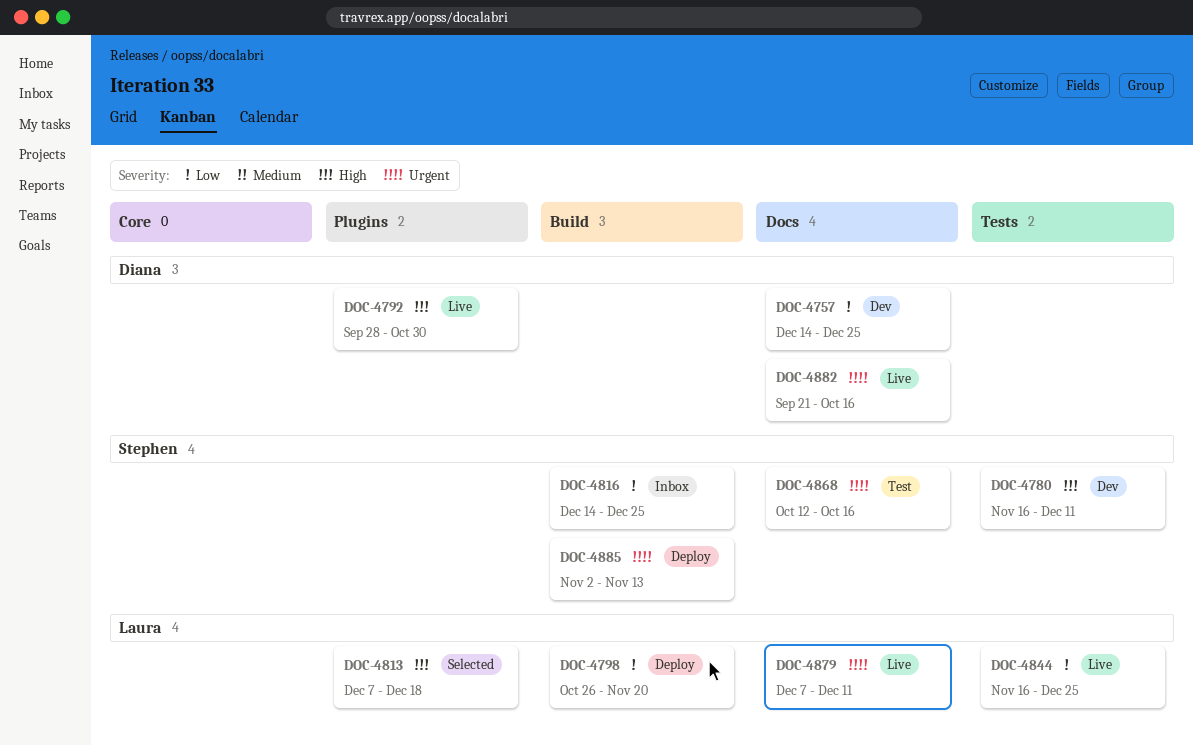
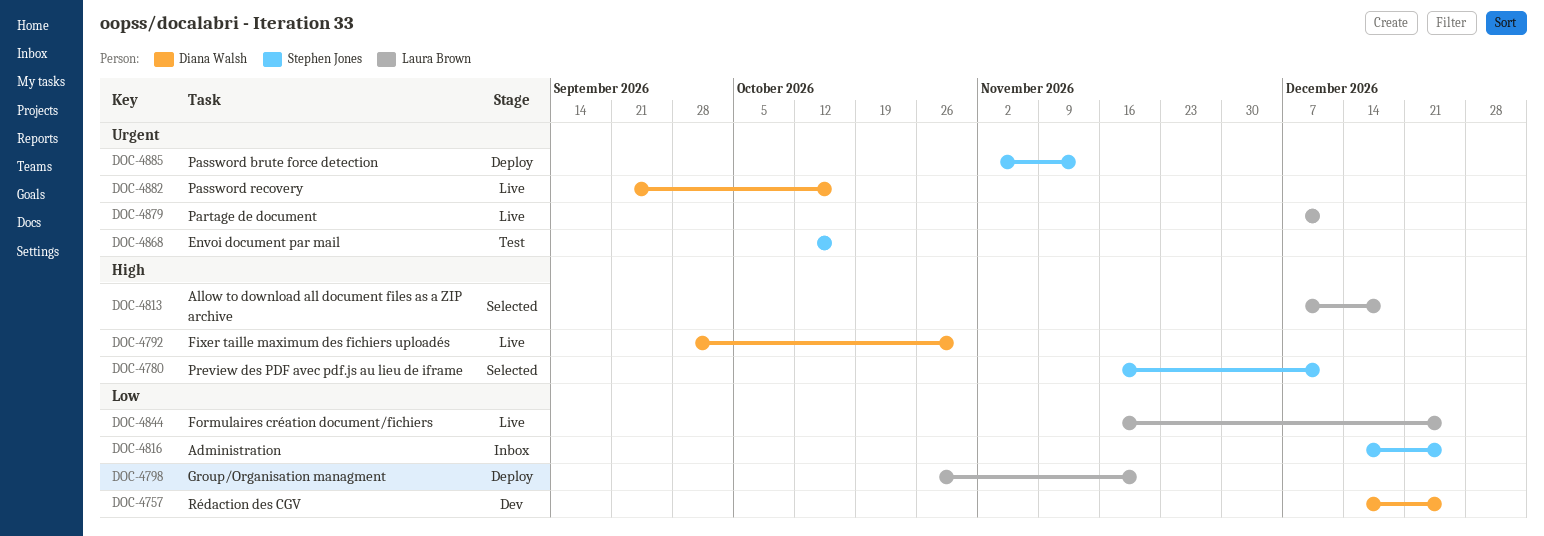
DOC-4780, status: Dev -> Selected

